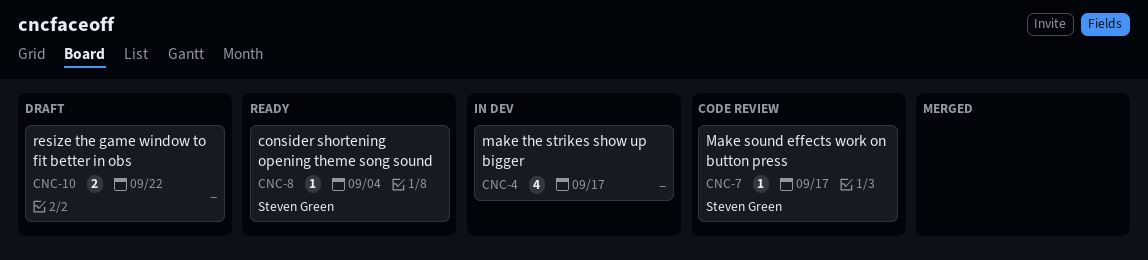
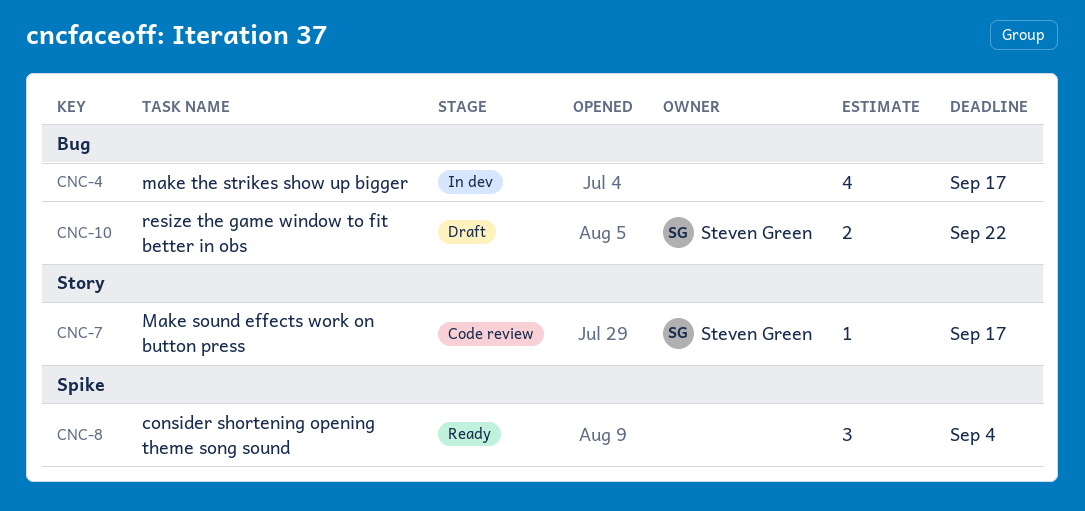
CNC-8, owner: Steven Green -> none
CNC-8, estimate: 1 -> 3
CNC-10, owner: none -> Steven Green

